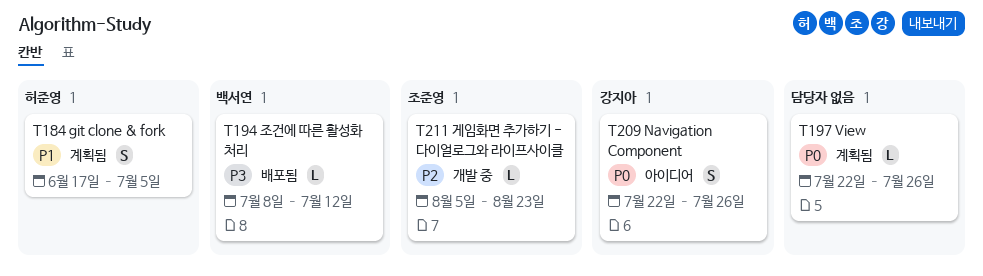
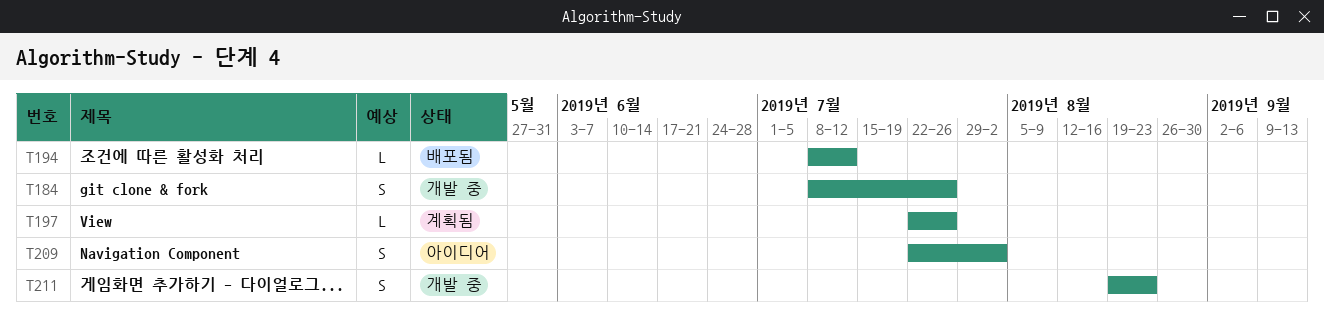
T184, status: 계획됨 -> 개발 중
T184, start: Jun 17 -> Jul 8
T184, due: Jul 5 -> Jul 26
T209, due: Jul 26 -> Aug 2
T211, estimate: L -> S
T211, start: Aug 5 -> Aug 19

